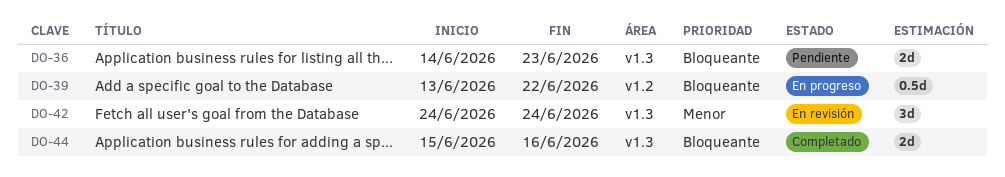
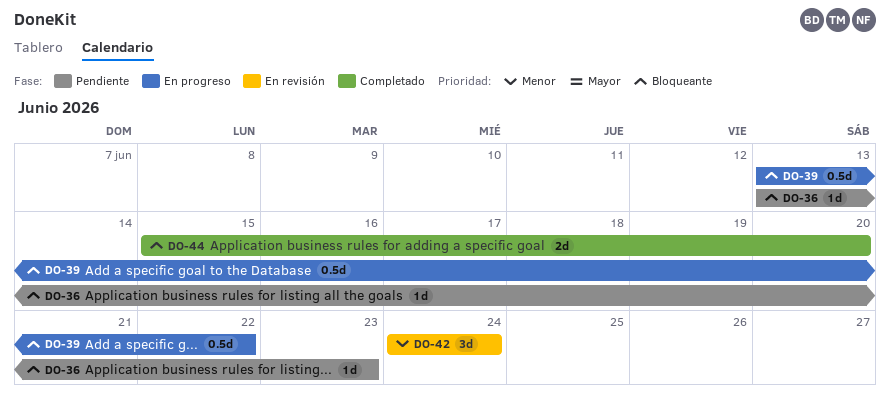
DO-36, estimate: 2d -> 1d
DO-36, start: Jun 14 -> Jun 13
DO-44, due: Jun 16 -> Jun 20

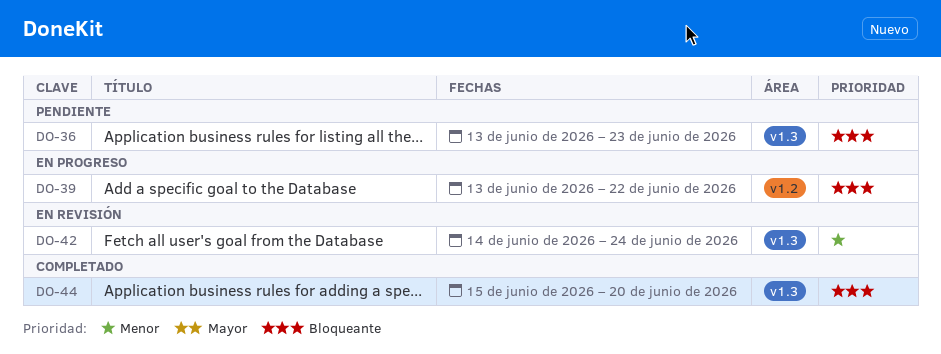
DO-42, start: Jun 24 -> Jun 14

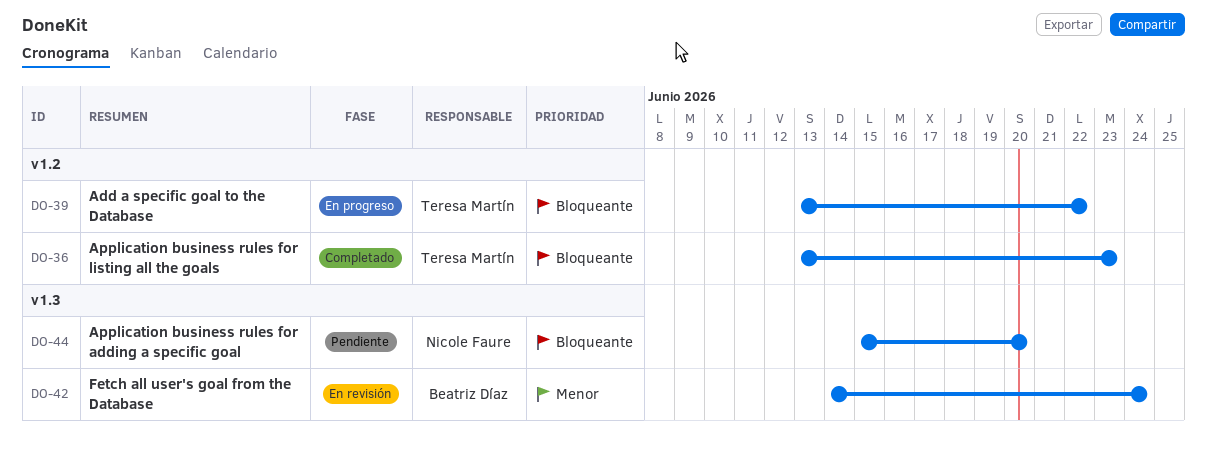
DO-36, status: Pendiente -> Completado
DO-36, label: v1.3 -> v1.2
DO-44, status: Completado -> Pendiente

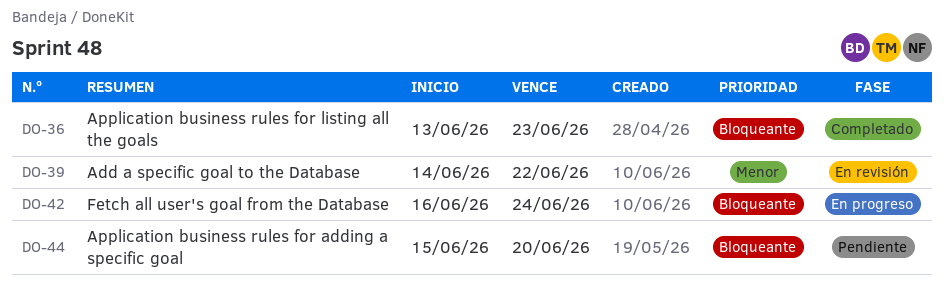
DO-39, status: En progreso -> En revisión
DO-39, priority: Bloqueante -> Menor
DO-39, start: Jun 13 -> Jun 14
DO-42, status: En revisión -> En progreso
DO-42, priority: Menor -> Bloqueante
DO-42, start: Jun 14 -> Jun 16

